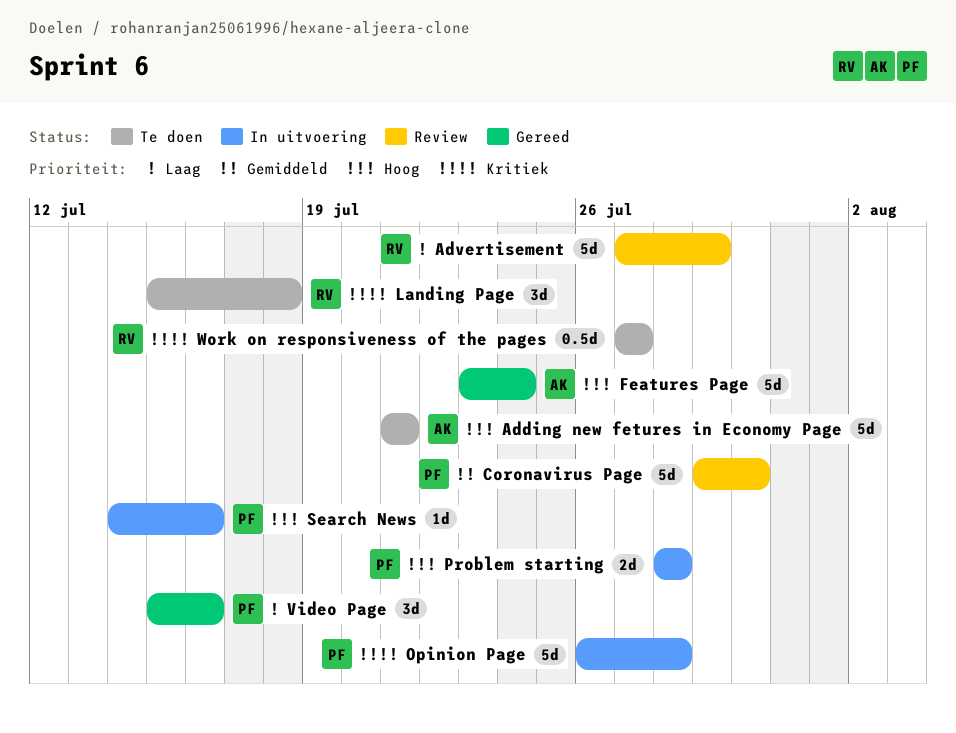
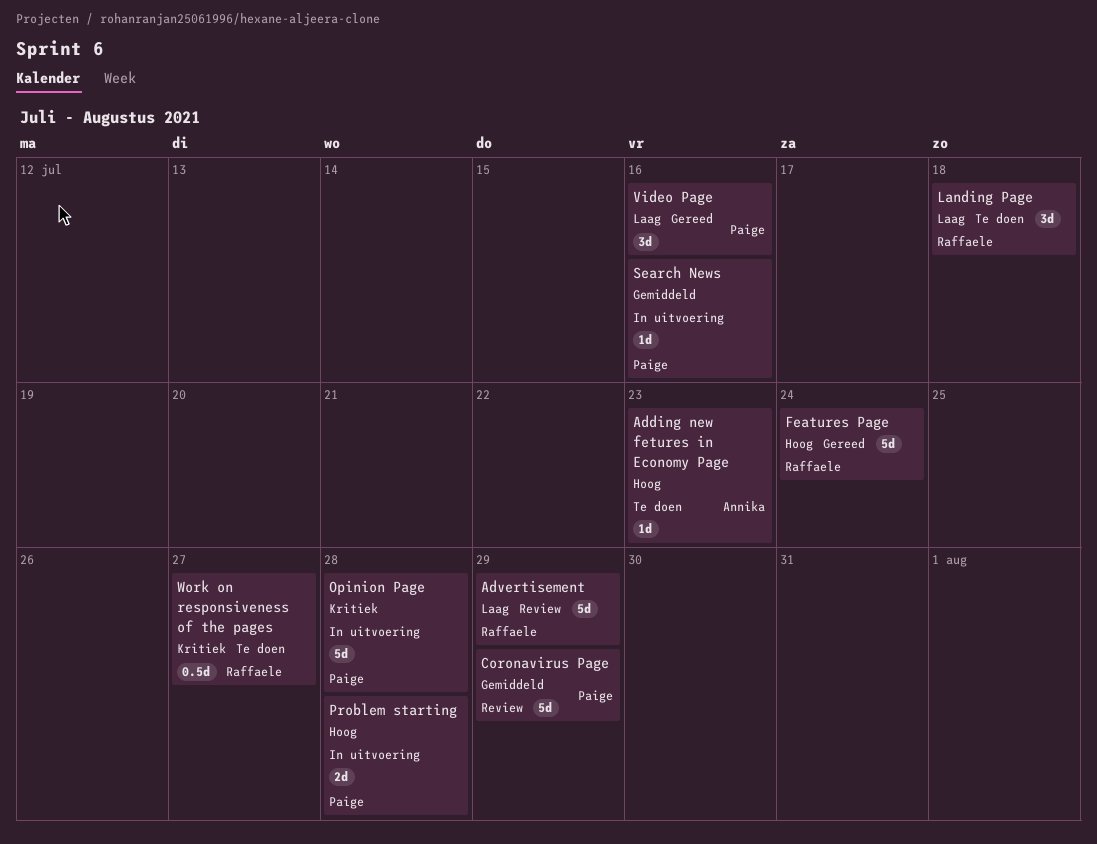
Adding new fetures in Economy Page, estimate: 5d -> 1d
Adding new fetures in Economy Page, due: Jul 21 -> Jul 23
Coronavirus Page, due: Jul 30 -> Jul 29
Features Page, owner: Annika -> Raffaele
Landing Page, priority: Kritiek -> Laag
Search News, priority: Hoog -> Gemiddeld

